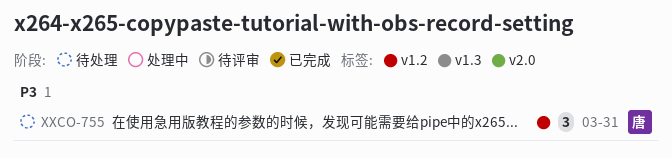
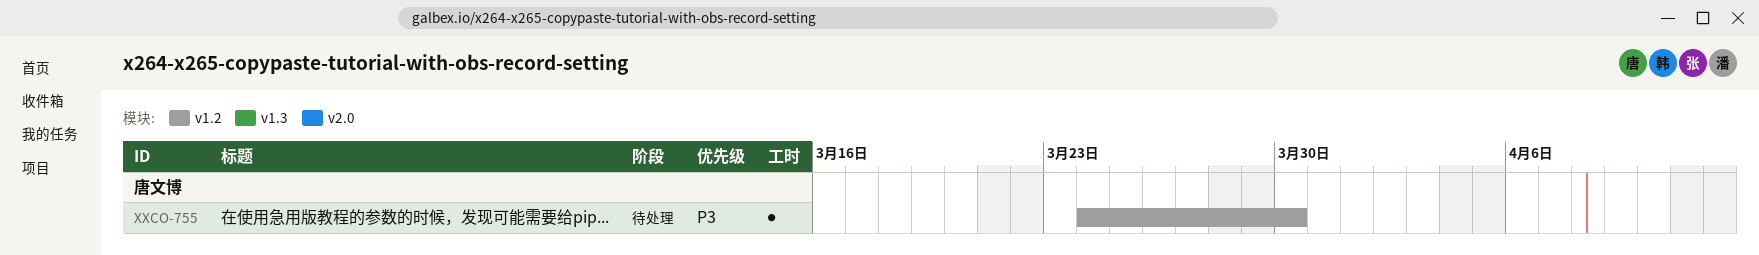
XXCO-755, estimate: 3 -> 1
XXCO-755, due: Mar 31 -> Mar 30

